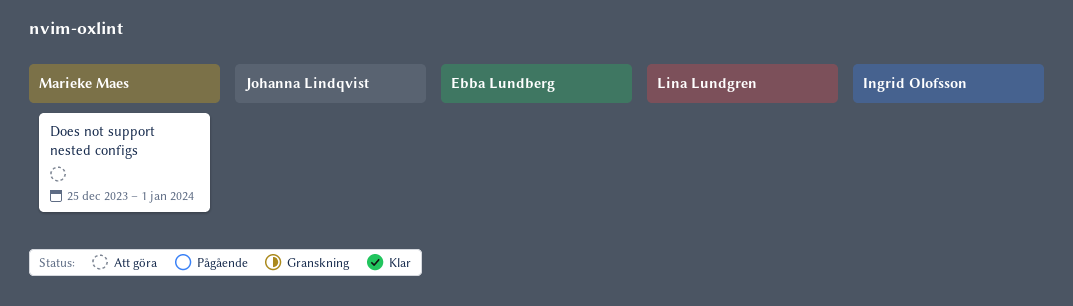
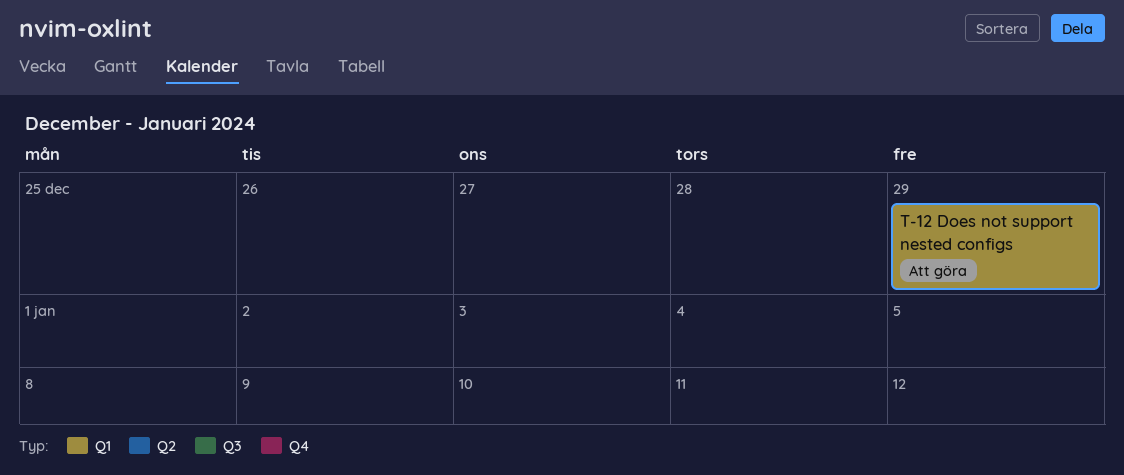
Does not support nested configs, due: Jan 1 -> Dec 29

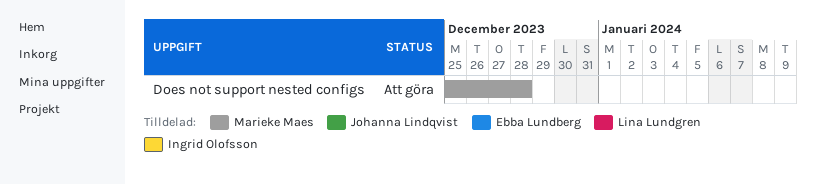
Does not support nested configs, due: Dec 29 -> Dec 28

